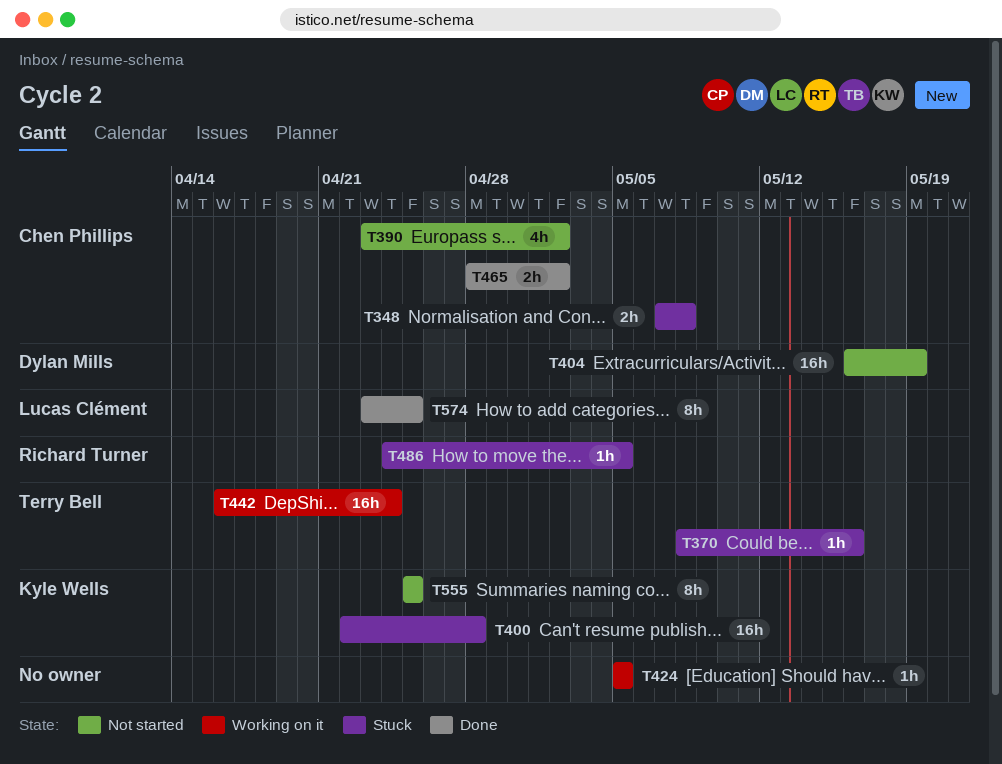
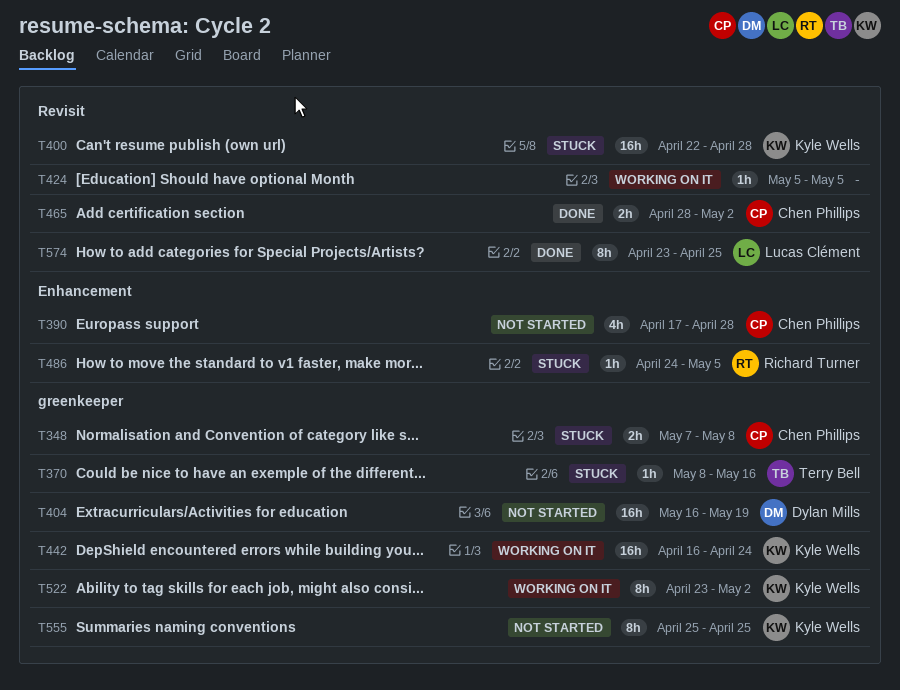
T390, start: Apr 23 -> Apr 17
T390, due: May 2 -> Apr 28
T442, owner: Terry Bell -> Kyle Wells
T522: none -> present

